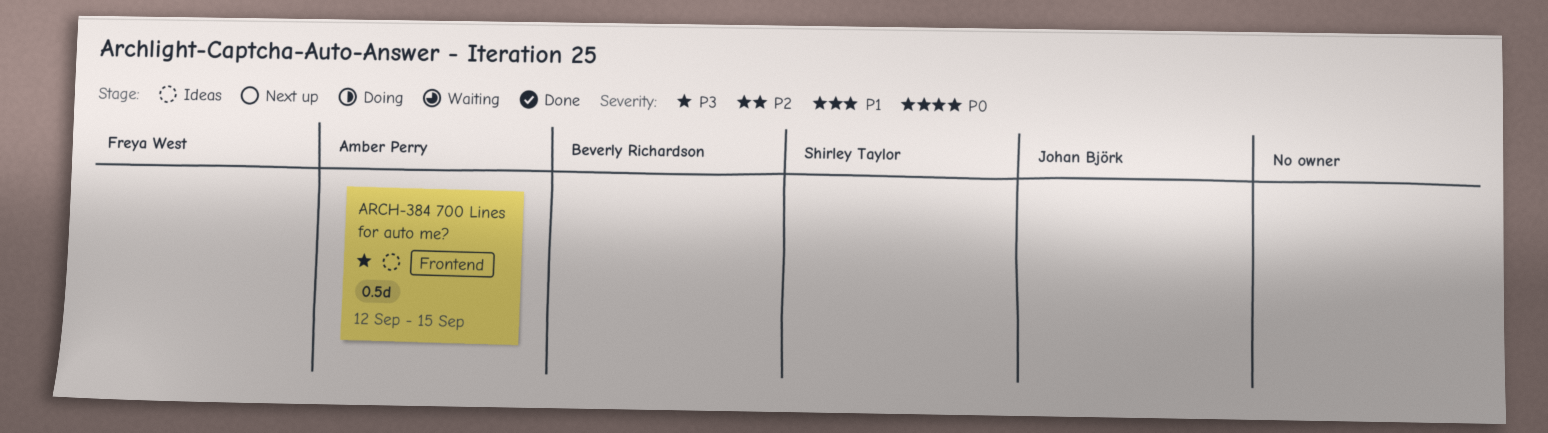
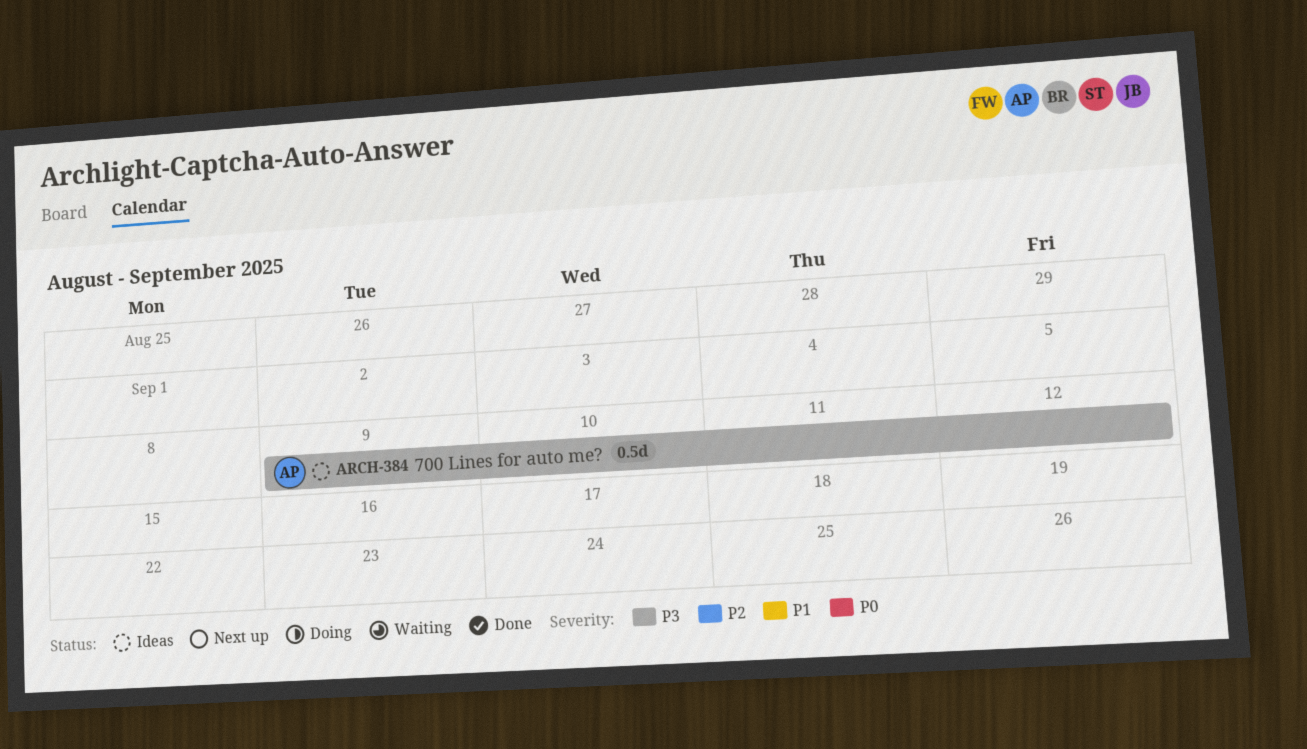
ARCH-384, start: Sep 12 -> Sep 9
ARCH-384, due: Sep 15 -> Sep 12

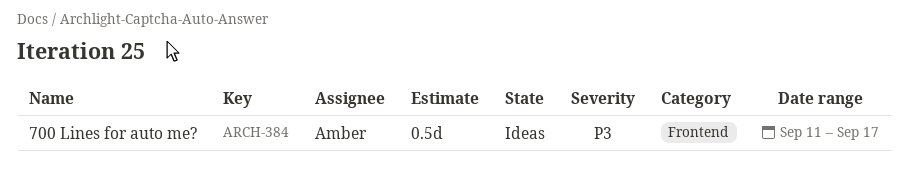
ARCH-384, start: Sep 9 -> Sep 11
ARCH-384, due: Sep 12 -> Sep 17

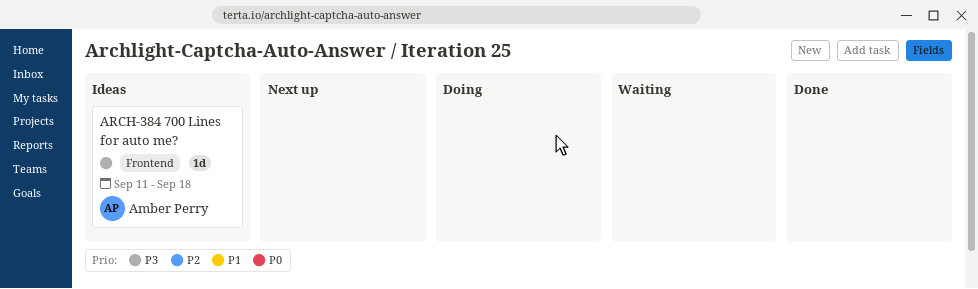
ARCH-384, estimate: 0.5d -> 1d
ARCH-384, due: Sep 17 -> Sep 18

